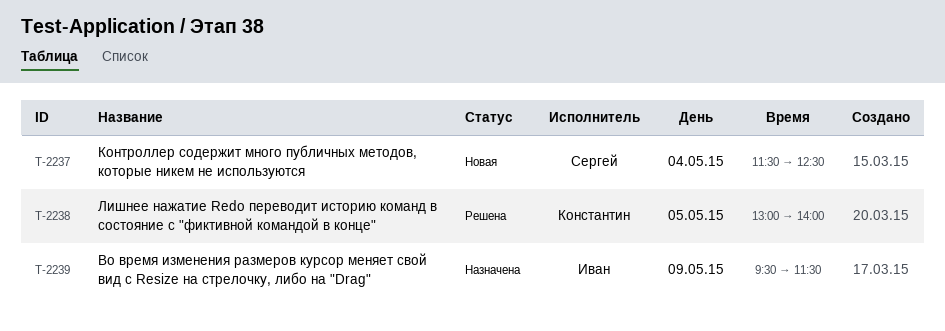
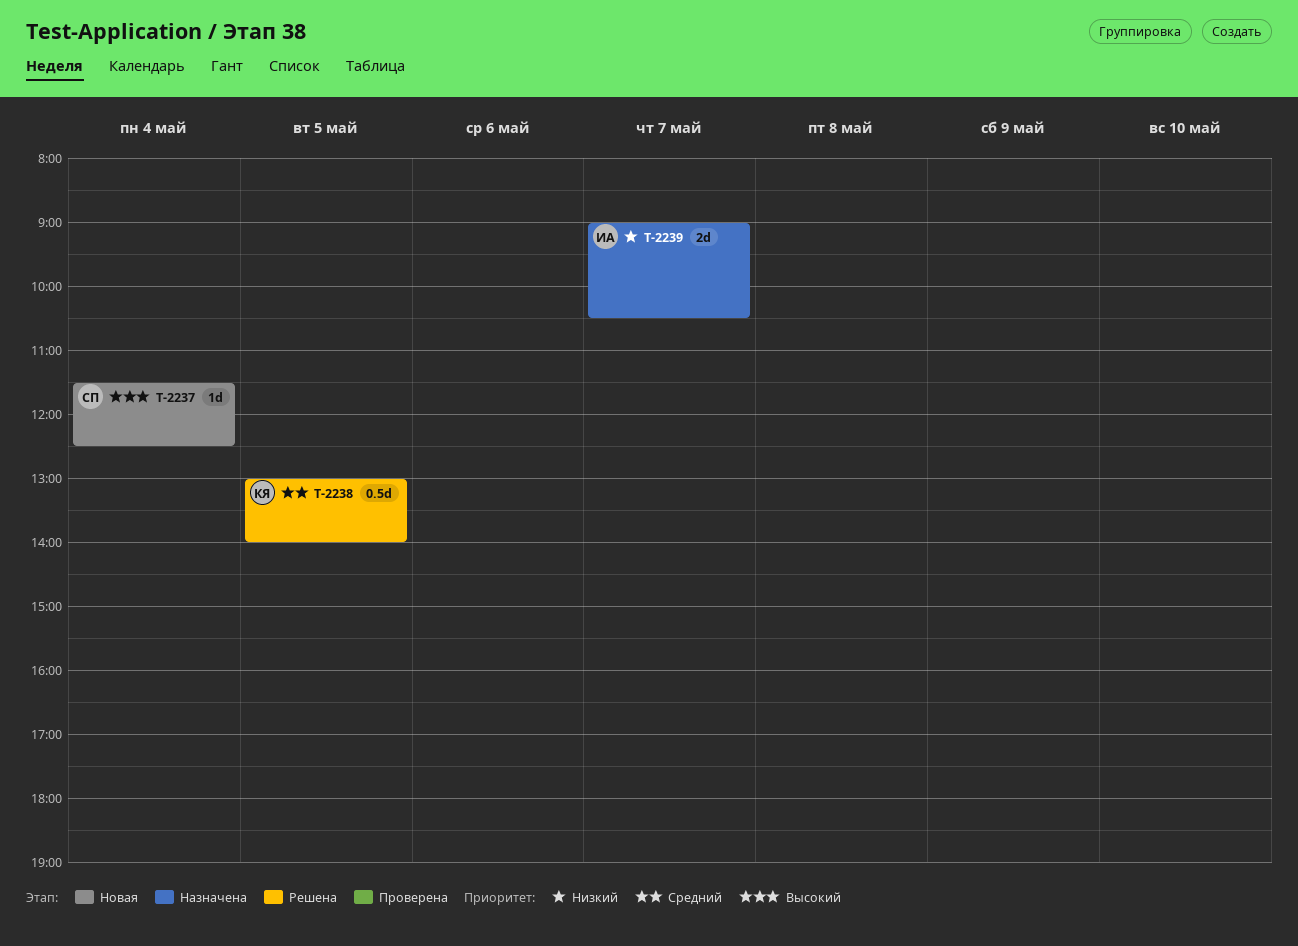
T-2239, day: May 9 -> May 7
T-2239, begins: 09:30 -> 09:00
T-2239, ends: 11:30 -> 10:30

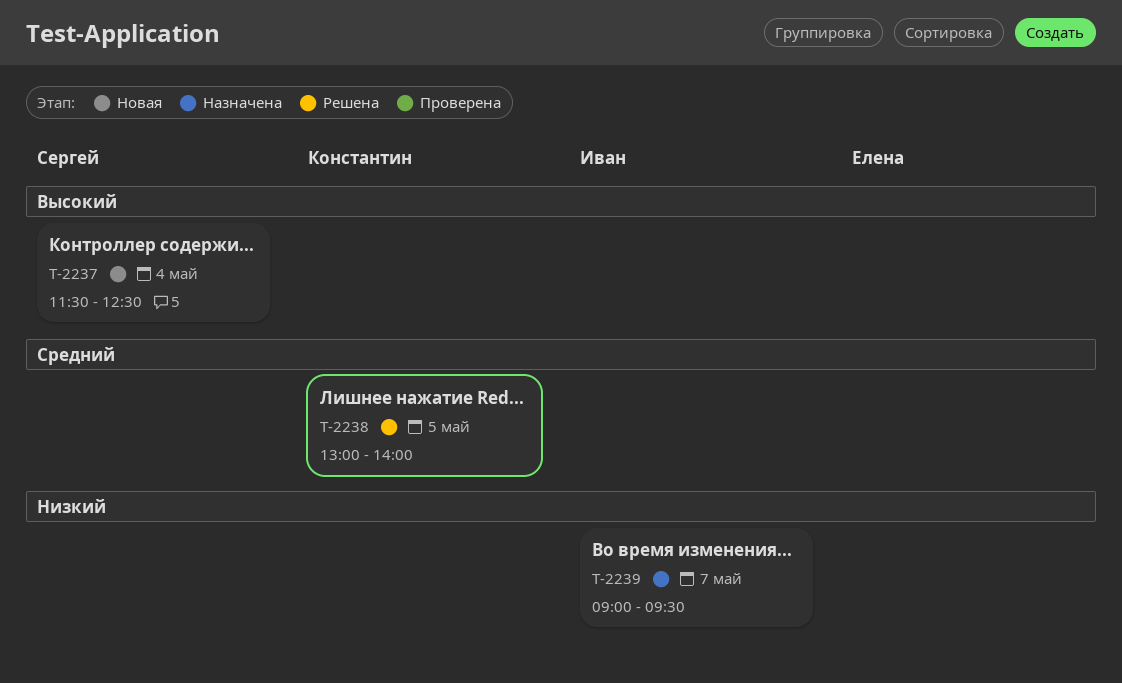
T-2239, ends: 10:30 -> 09:30

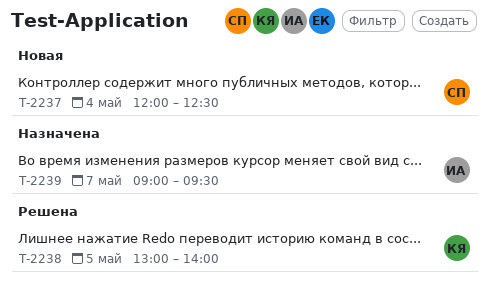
T-2237, begins: 11:30 -> 12:00

